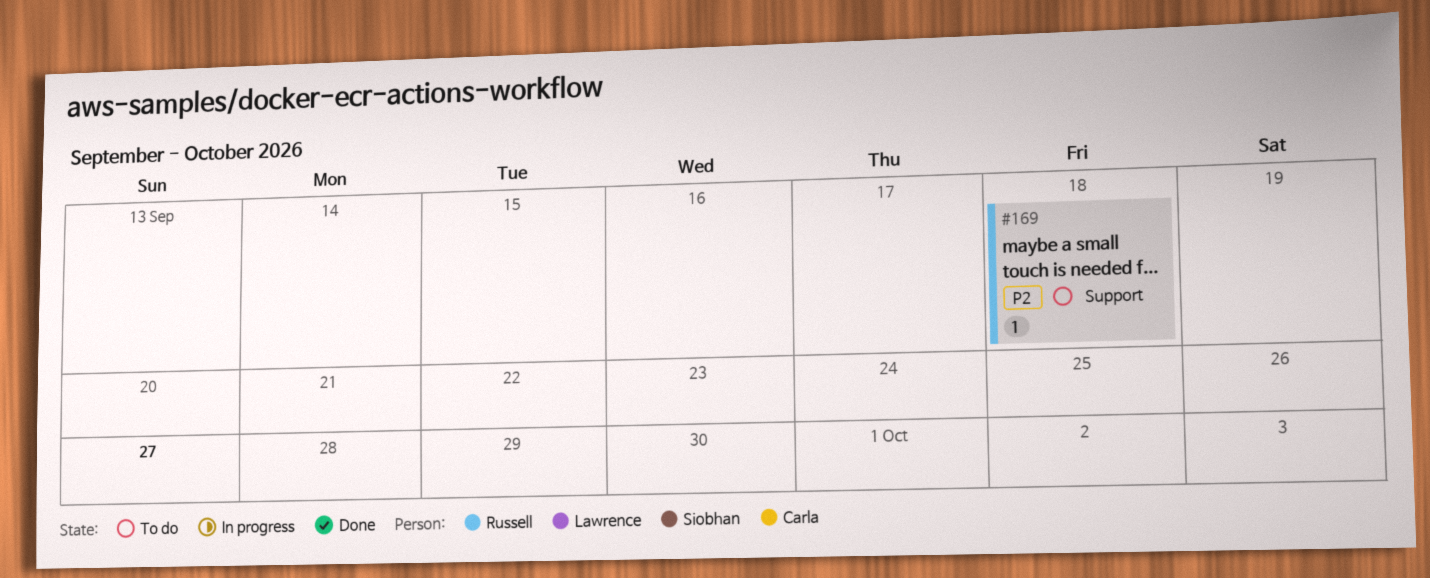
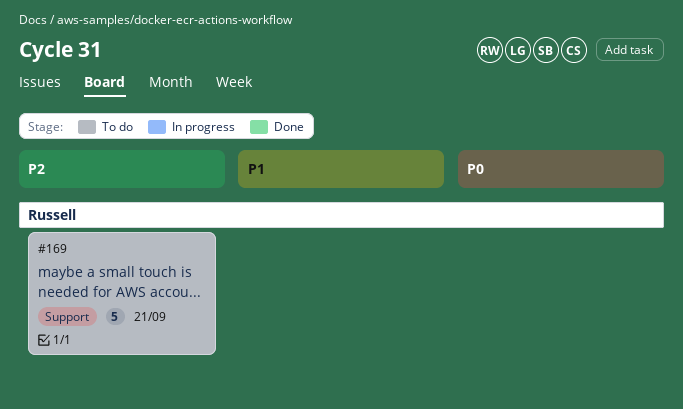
#169, estimate: 1 -> 5
#169, due: Sep 18 -> Sep 21

